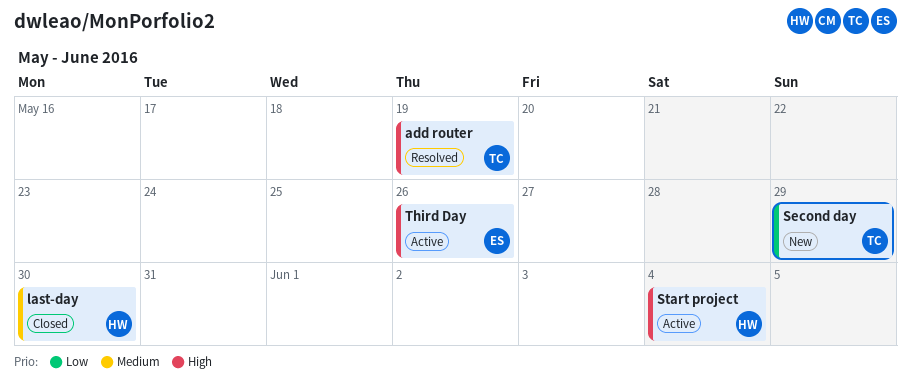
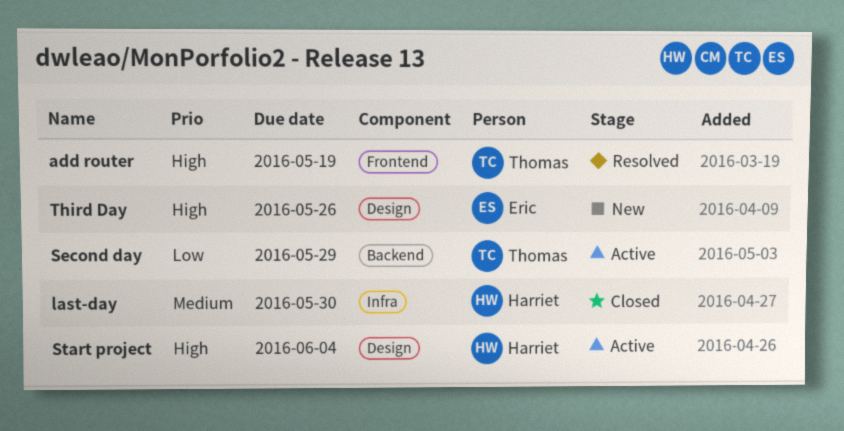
Second day, status: New -> Active
Third Day, status: Active -> New

